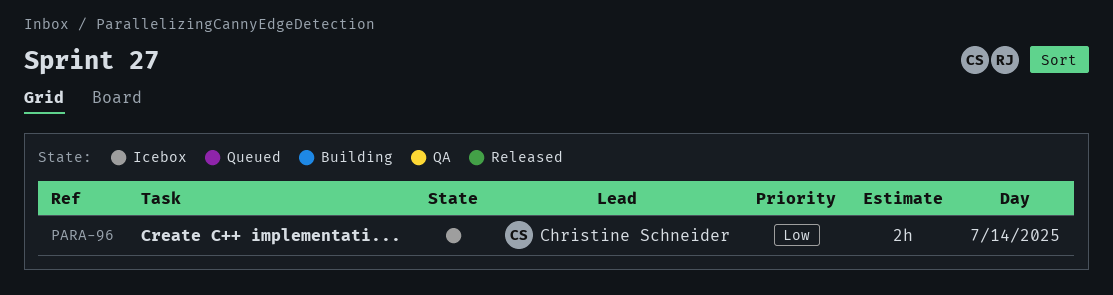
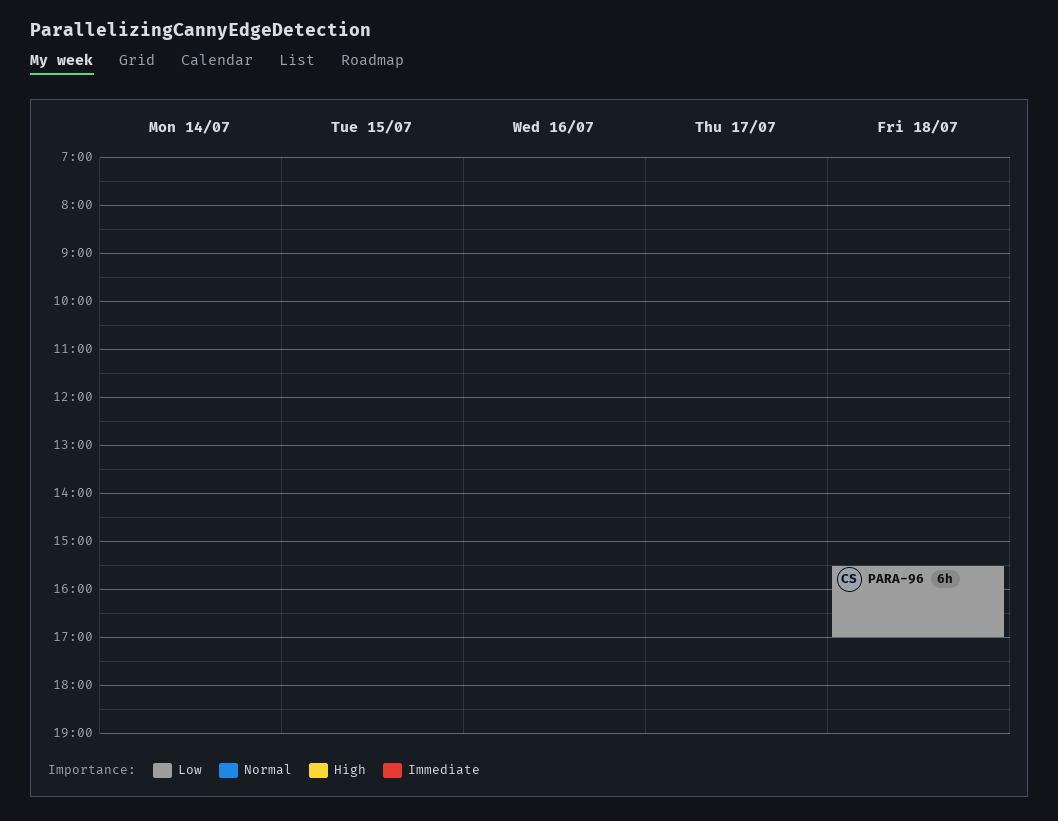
PARA-96, estimate: 2h -> 6h
PARA-96, day: Jul 14 -> Jul 18

